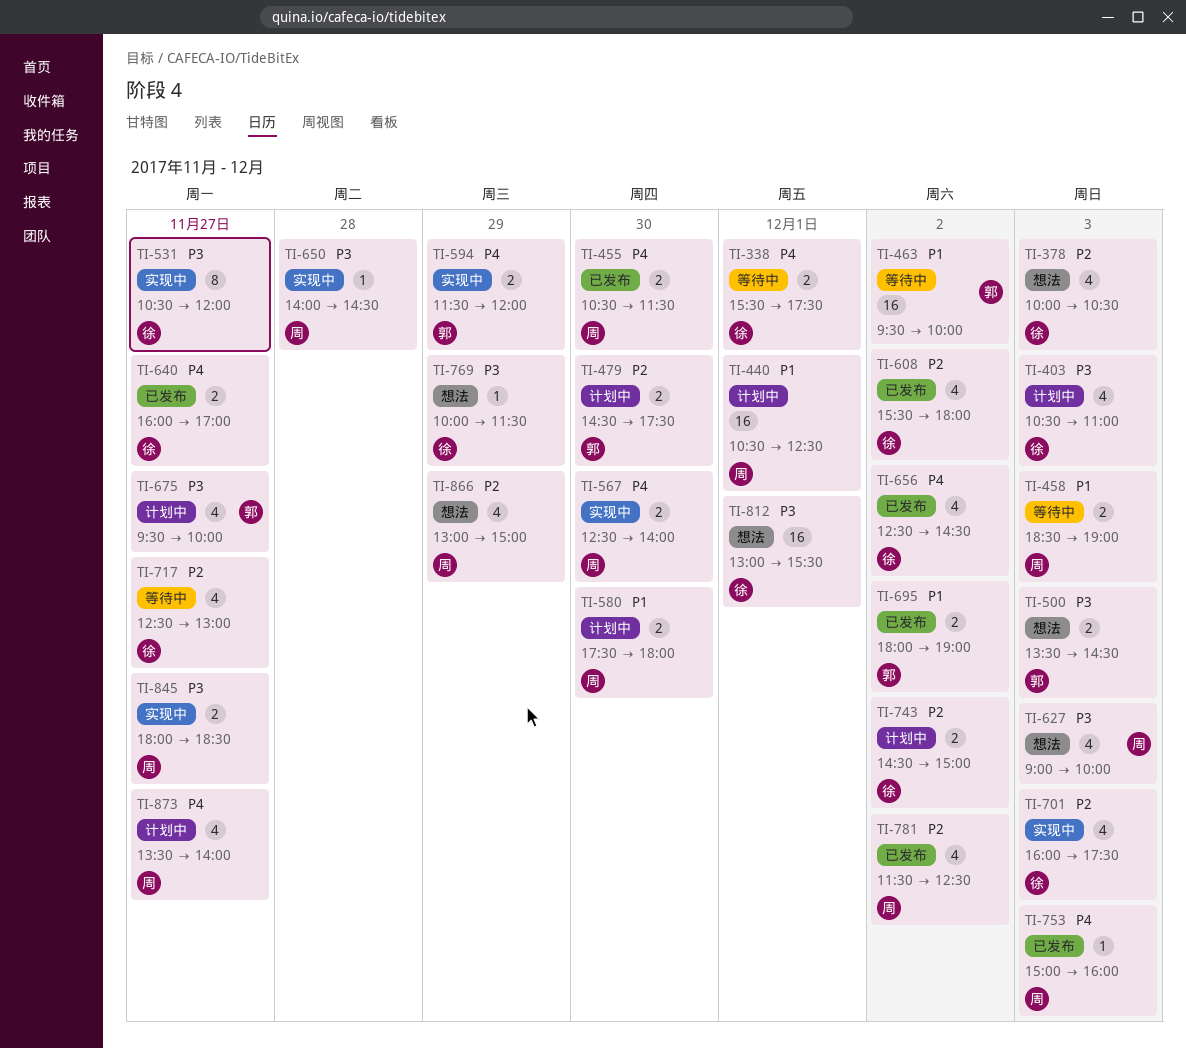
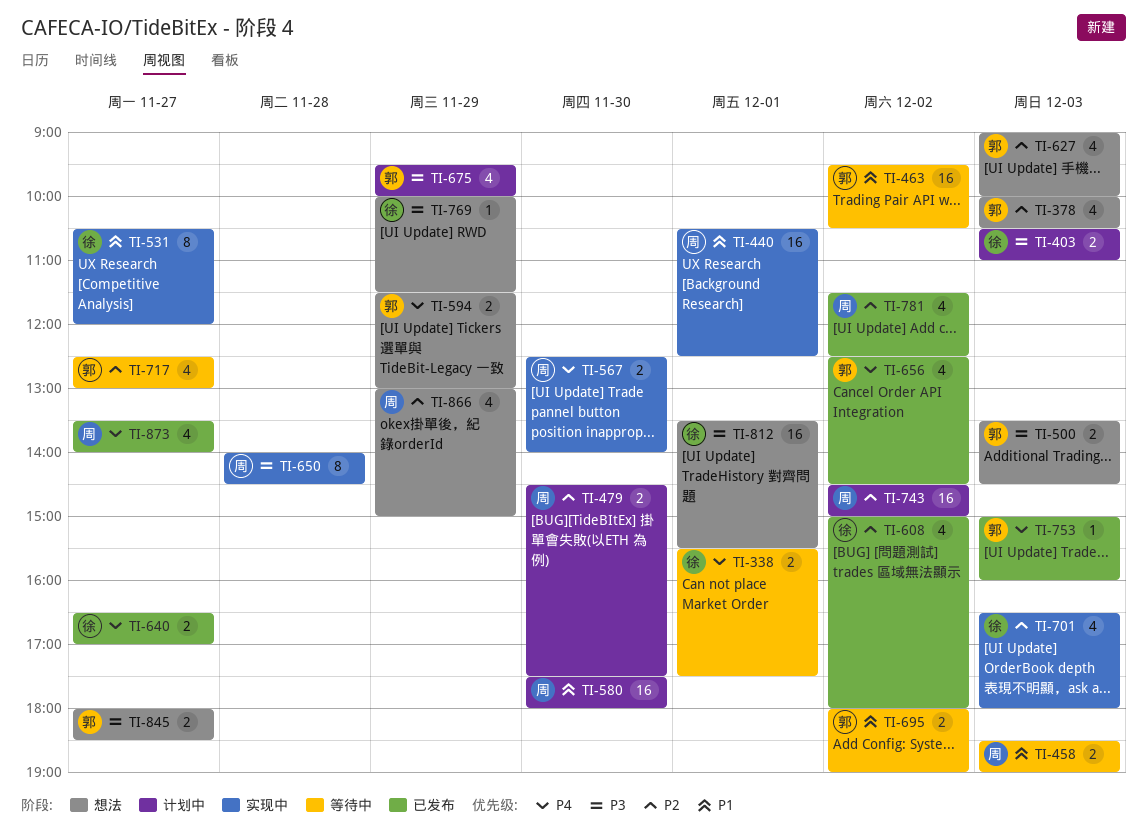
TI-378, owner: 徐 -> 郭
TI-403, estimate: 4 -> 2
TI-440, status: 计划中 -> 实现中
TI-455: present -> none
TI-463, ends: 10:00 -> 10:30
TI-479, owner: 郭 -> 周
TI-531, priority: P3 -> P1
TI-580, estimate: 2 -> 16
TI-594, status: 实现中 -> 想法
TI-594, ends: 12:00 -> 13:00
TI-608, begins: 15:30 -> 15:00
TI-627, owner: 周 -> 郭
TI-627, priority: P3 -> P2
TI-640, begins: 16:00 -> 16:30
TI-650, estimate: 1 -> 8
TI-656, owner: 徐 -> 郭
TI-675, day: Nov 27 -> Nov 29
TI-695, status: 已发布 -> 等待中
TI-701, begins: 16:00 -> 16:30
TI-701, ends: 17:30 -> 18:00
TI-717, owner: 徐 -> 郭
TI-743, owner: 徐 -> 周
TI-743, estimate: 2 -> 16
TI-753, owner: 周 -> 郭
TI-812, begins: 13:00 -> 13:30
TI-845, status: 实现中 -> 想法
TI-845, owner: 周 -> 郭
TI-873, status: 计划中 -> 已发布

